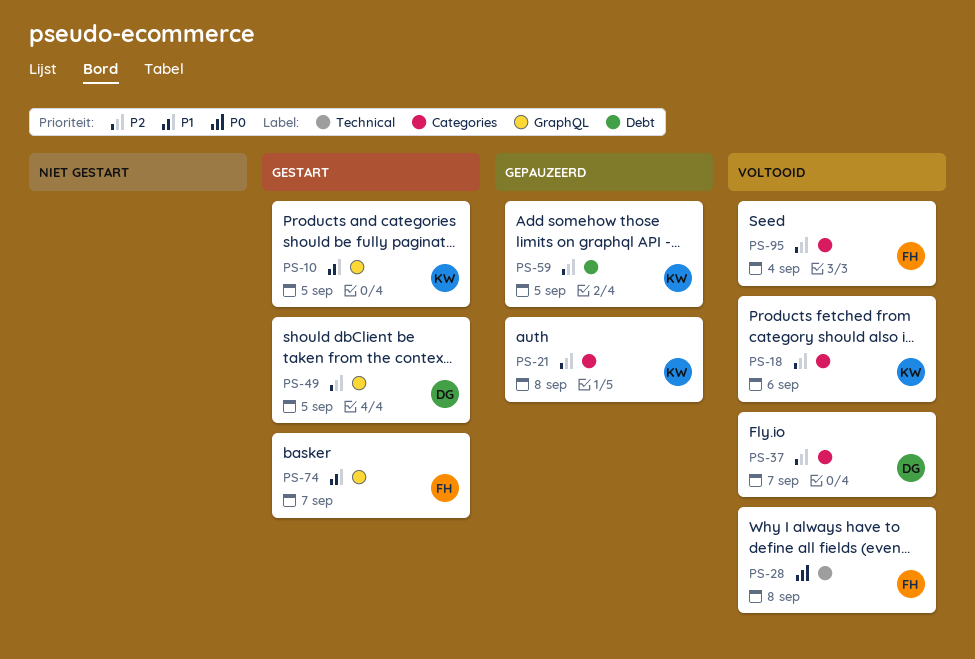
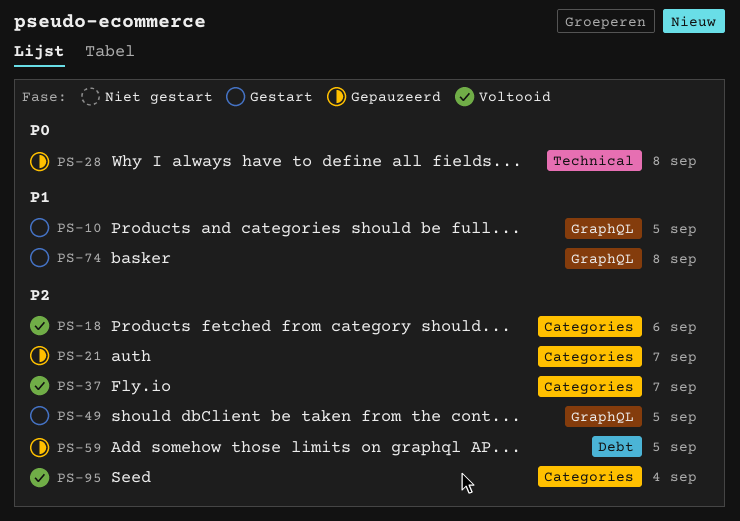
PS-21, due: Sep 8 -> Sep 7
PS-28, status: Voltooid -> Gepauzeerd
PS-74, due: Sep 7 -> Sep 8

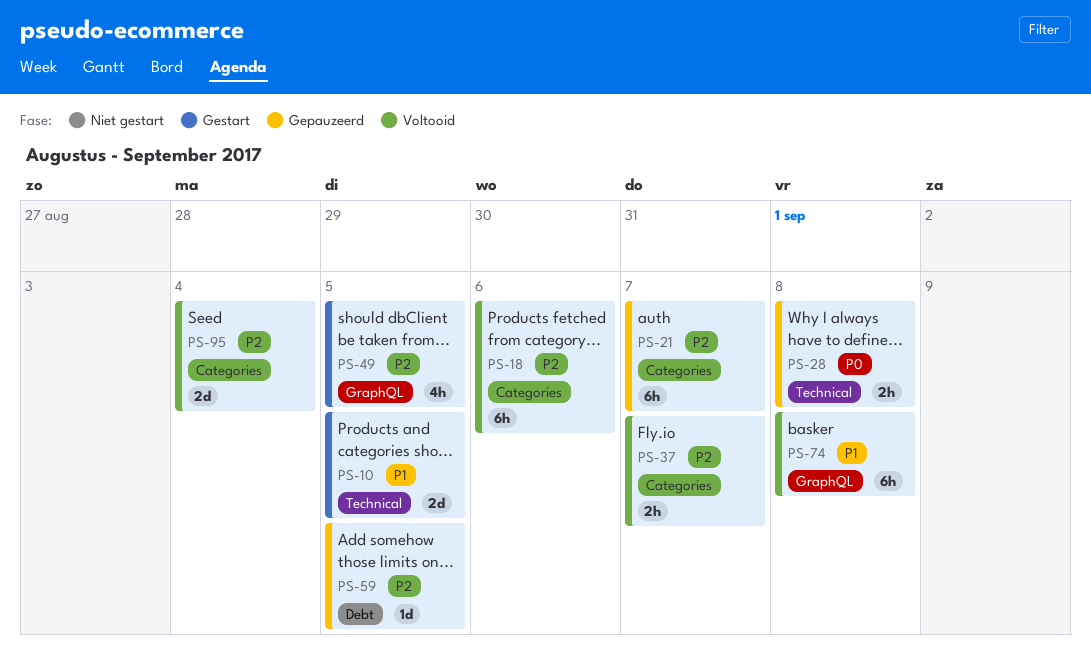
PS-10, label: GraphQL -> Technical
PS-74, status: Gestart -> Voltooid

